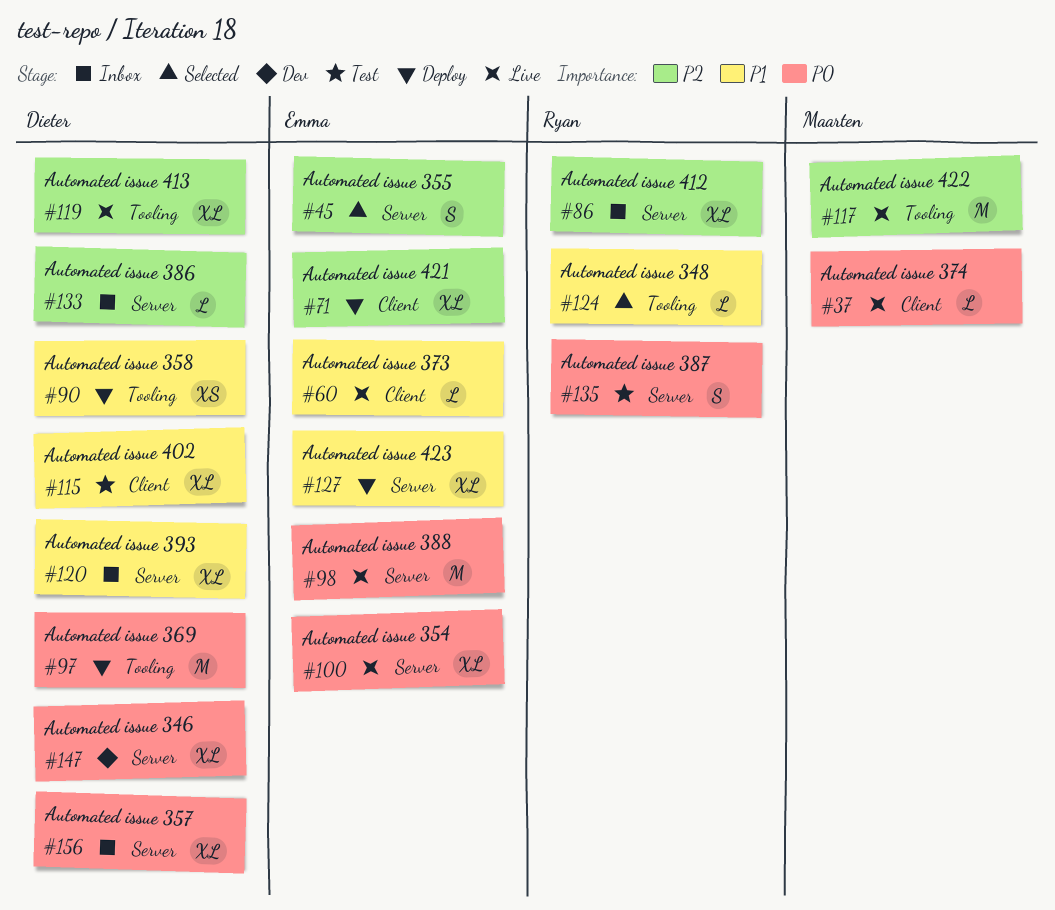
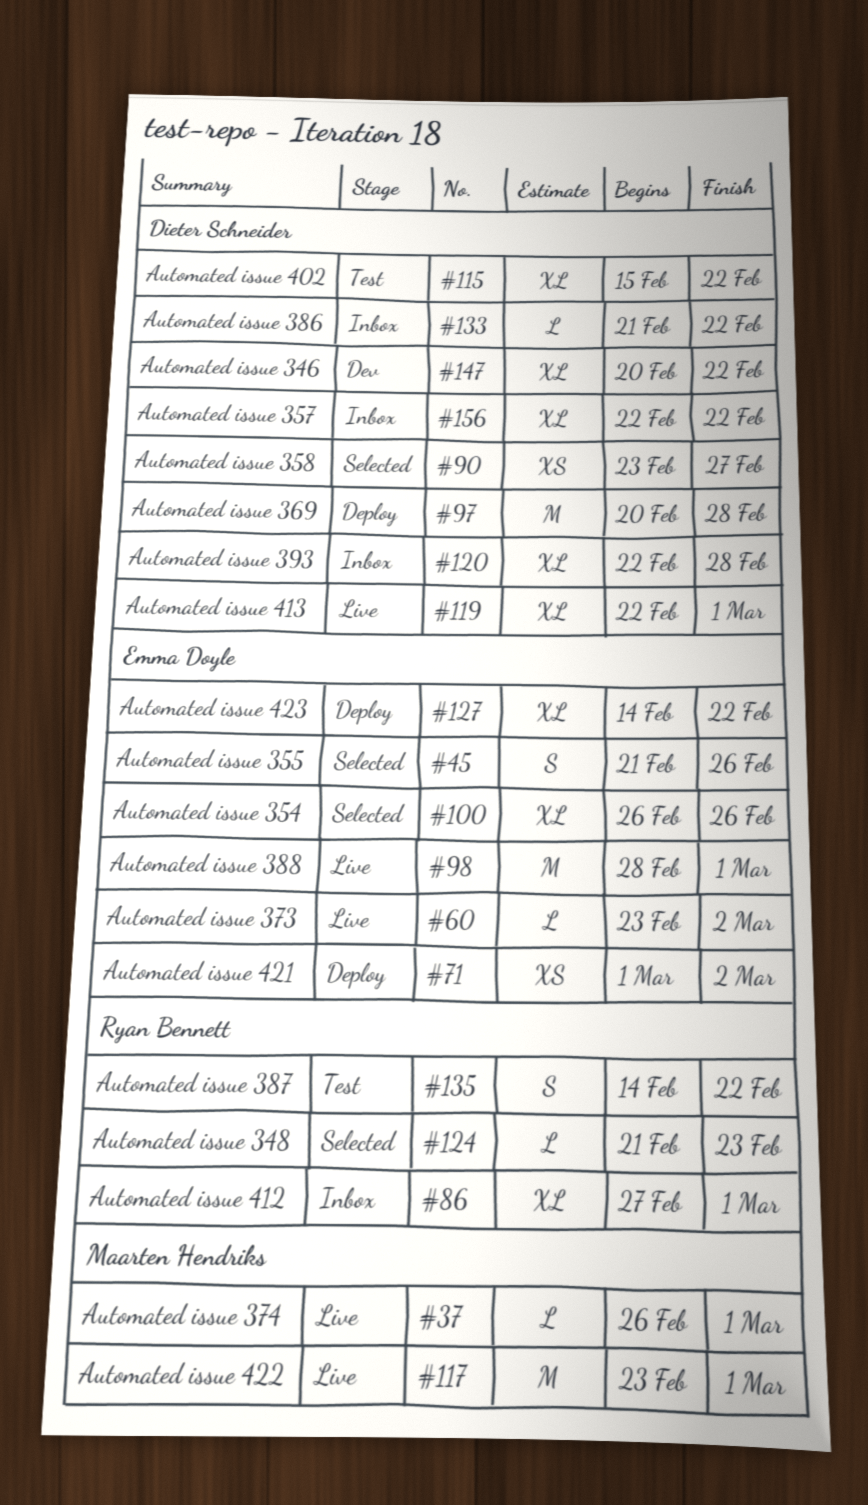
#71, estimate: XL -> XS
#90, status: Deploy -> Selected
#100, status: Live -> Selected

